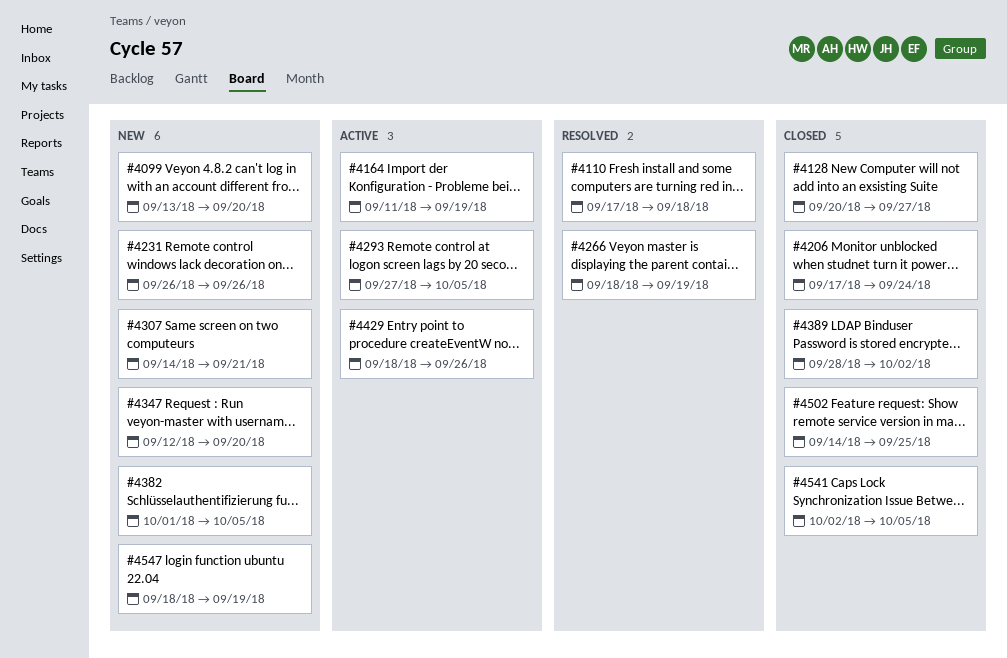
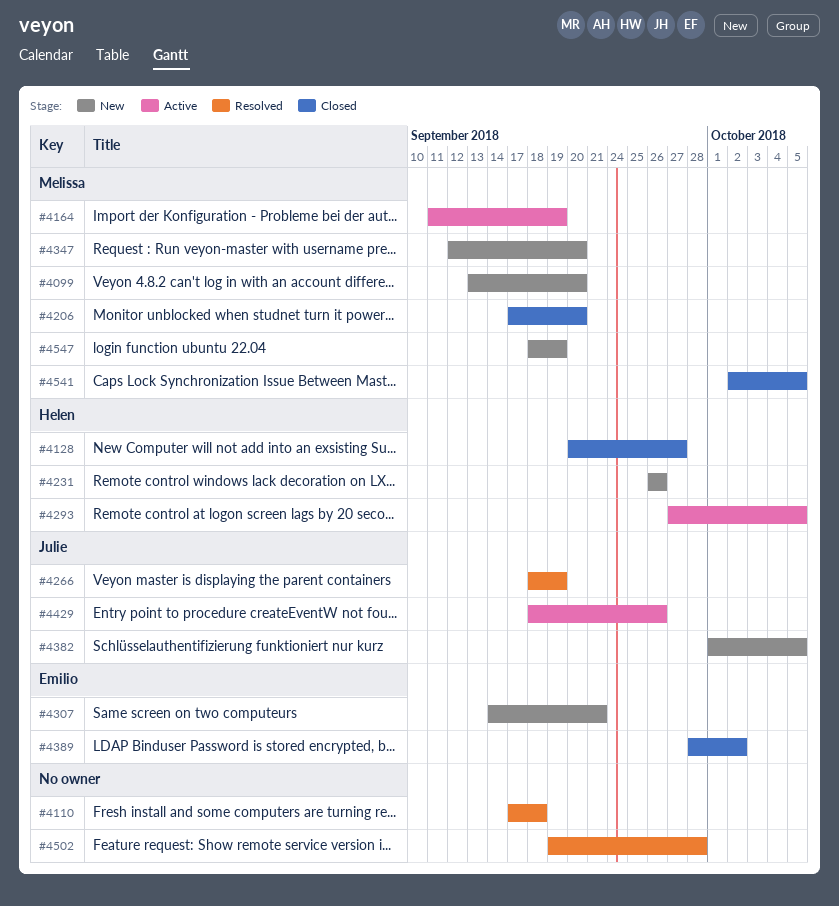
#4206, due: Sep 24 -> Sep 20
#4502, status: Closed -> Resolved
#4502, start: Sep 14 -> Sep 19
#4502, due: Sep 25 -> Sep 28

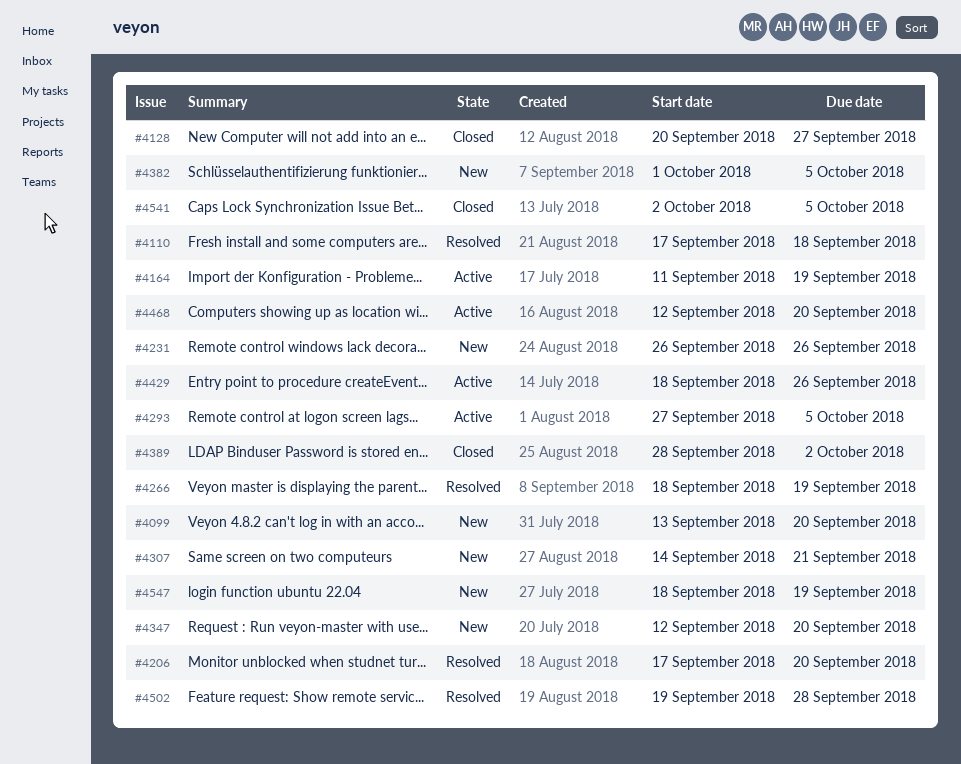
#4206, status: Closed -> Resolved
#4468: none -> present

